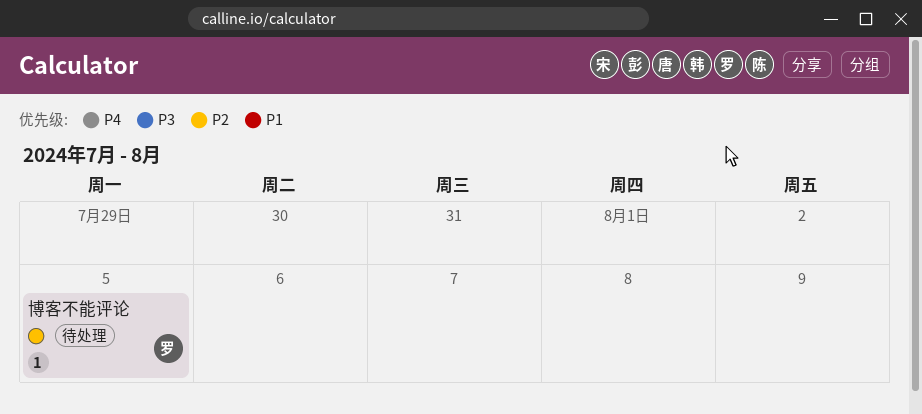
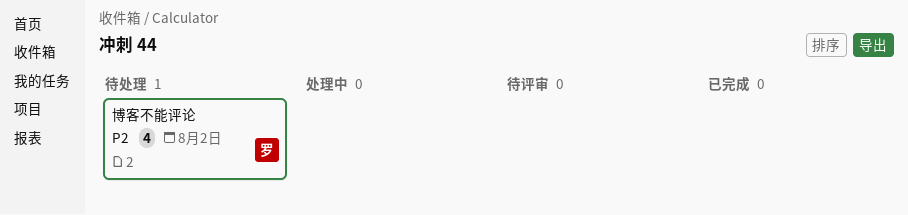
博客不能评论, estimate: 1 -> 4
博客不能评论, due: Aug 5 -> Aug 2

